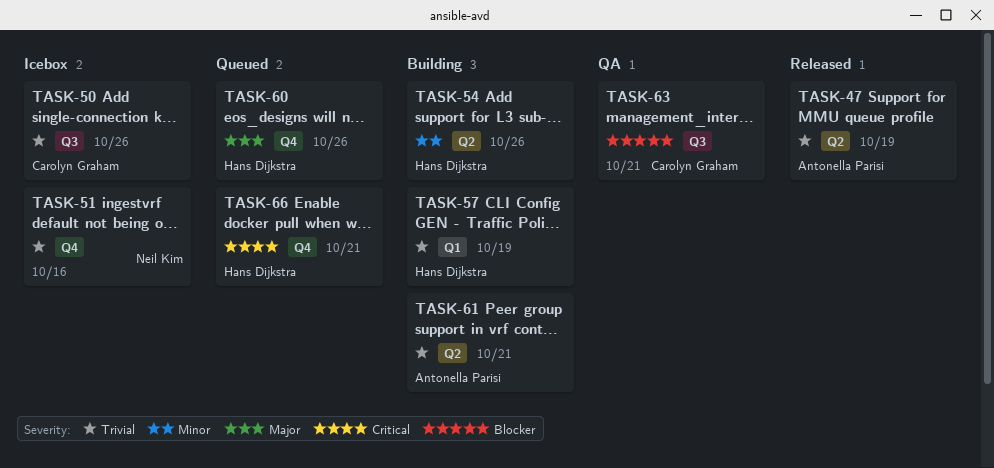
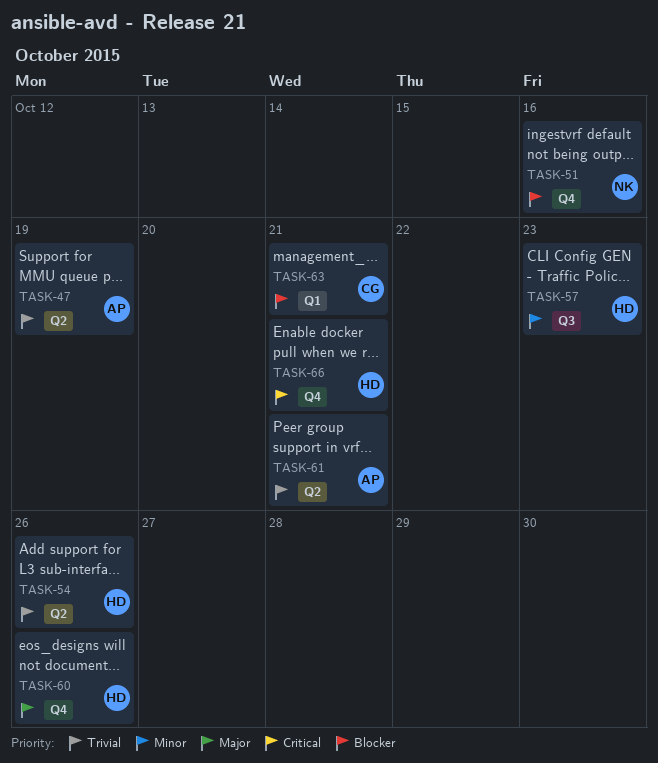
TASK-50: present -> none
TASK-51, priority: Trivial -> Blocker
TASK-54, priority: Minor -> Trivial
TASK-57, priority: Trivial -> Minor
TASK-57, label: Q1 -> Q3
TASK-57, due: Oct 19 -> Oct 23
TASK-63, label: Q3 -> Q1

